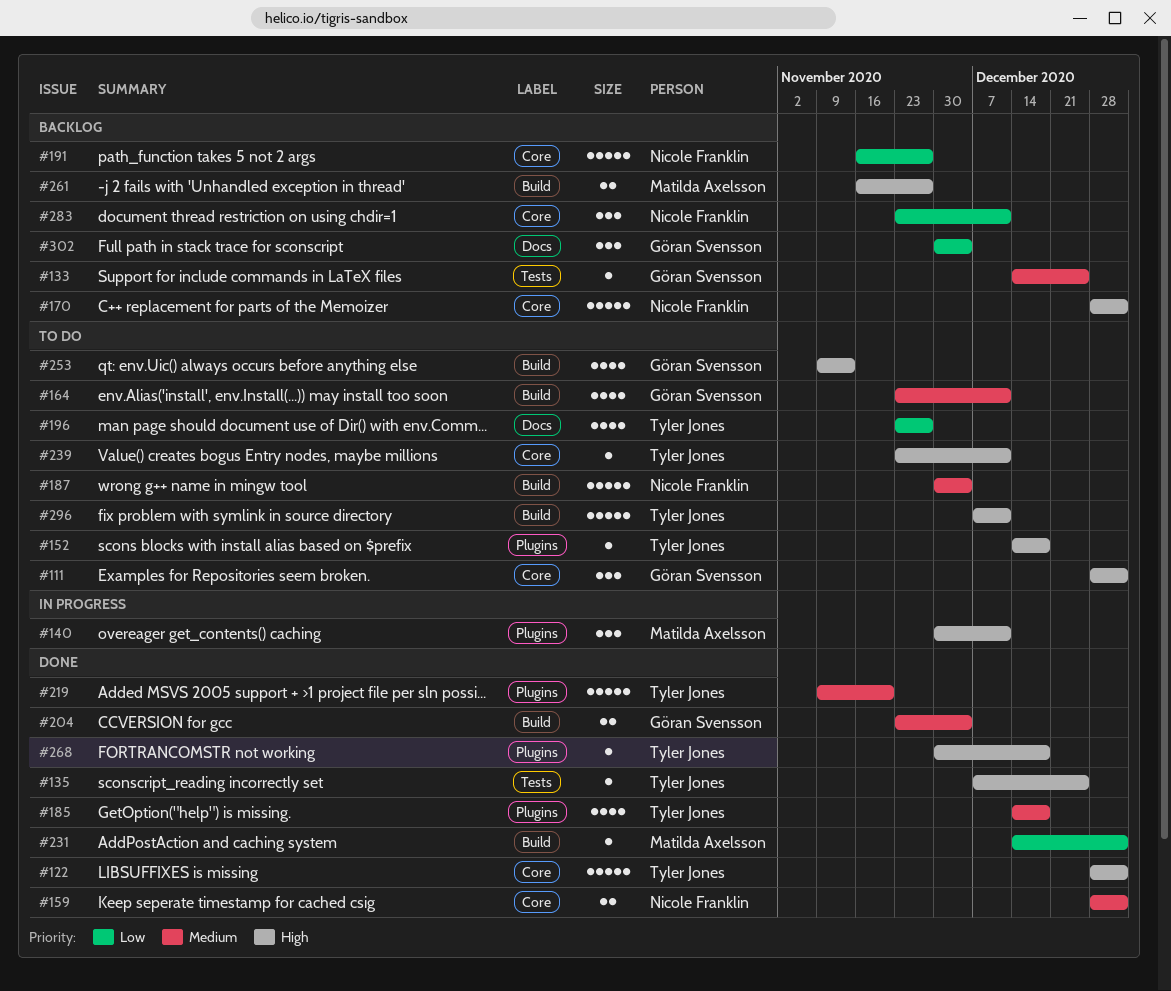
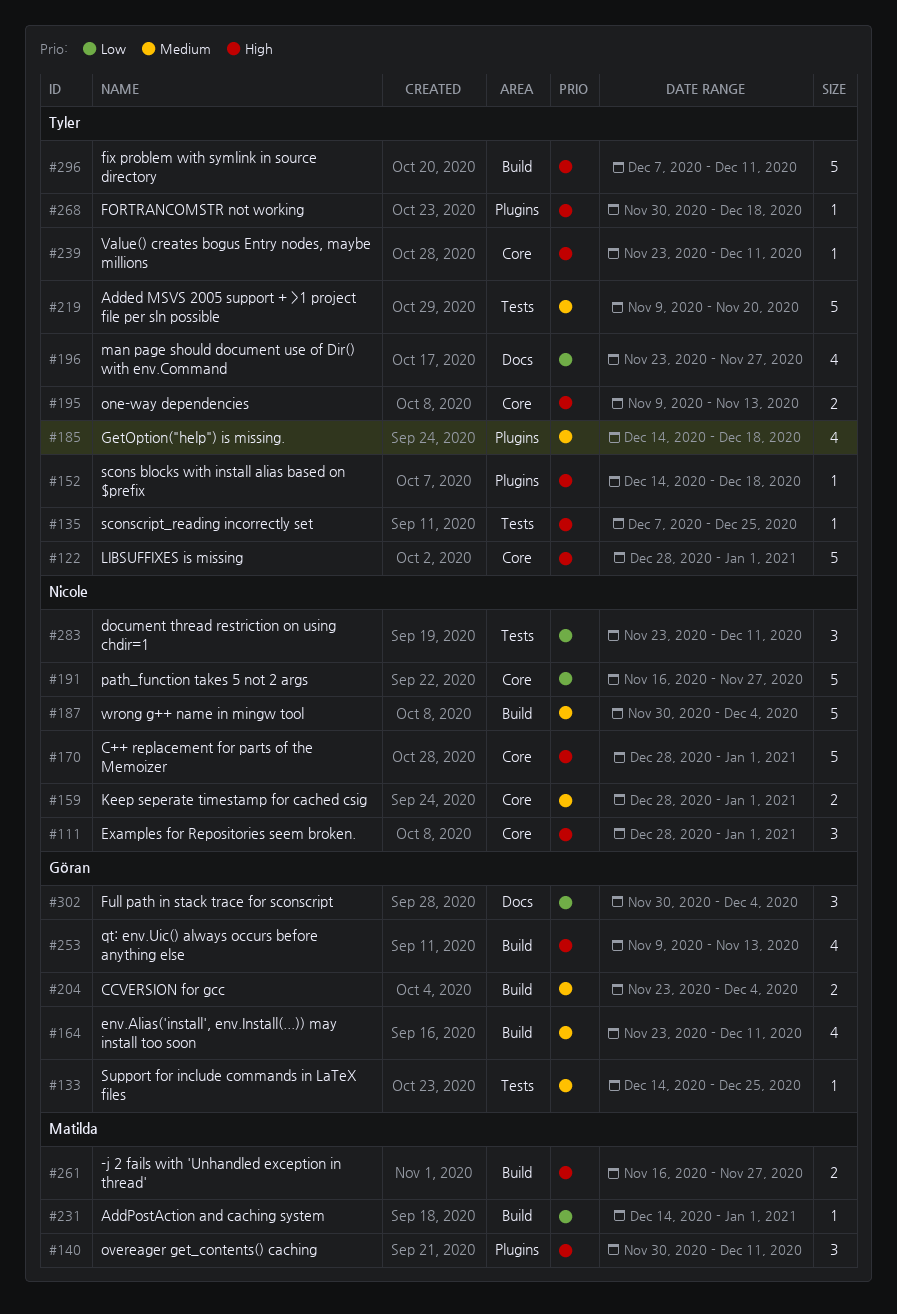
#111, owner: Göran Svensson -> Nicole Franklin
#195: none -> present
#219, label: Plugins -> Tests
#283, label: Core -> Tests

